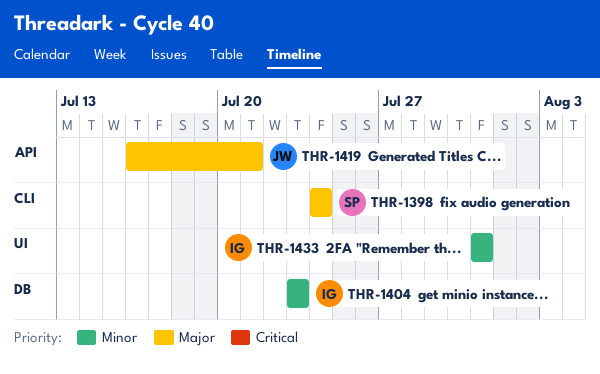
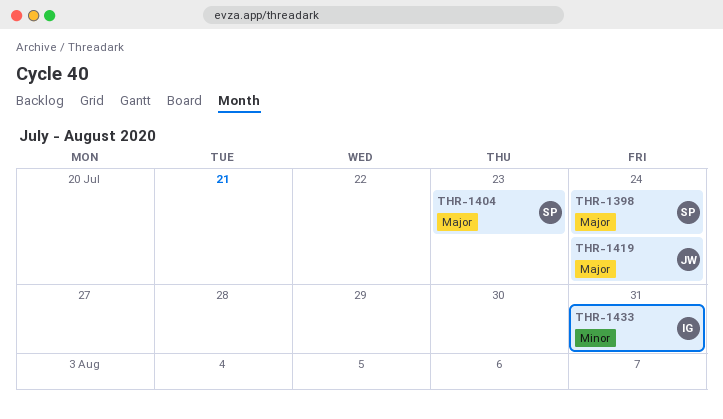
THR-1404, owner: IG -> SP
THR-1404, priority: Minor -> Major
THR-1419, due: Jul 21 -> Jul 24

